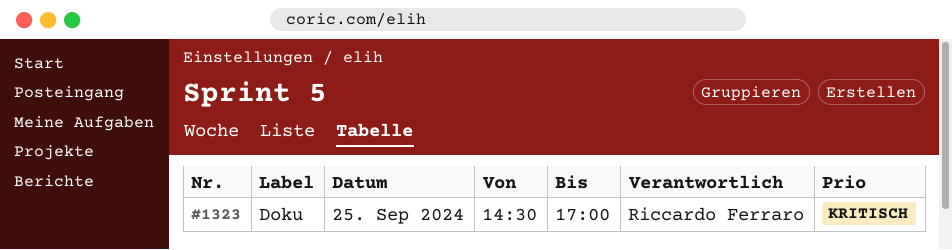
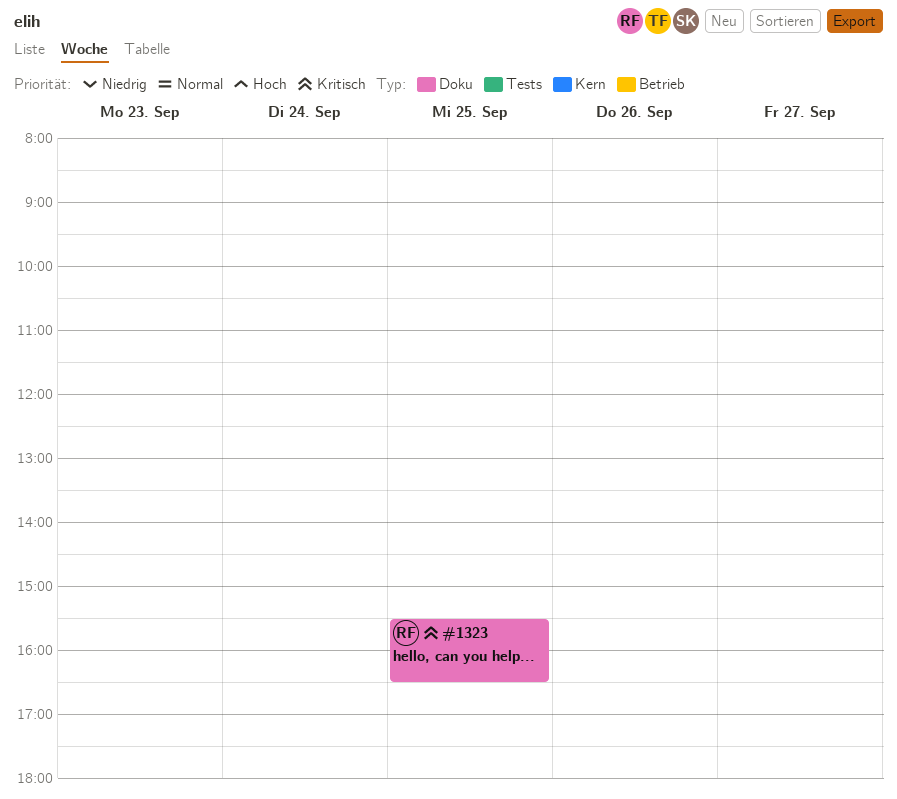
#1323, begins: 14:30 -> 15:30
#1323, ends: 17:00 -> 16:30

